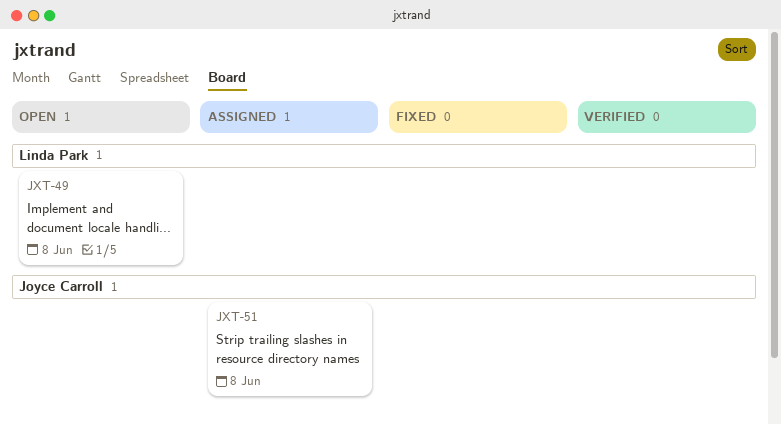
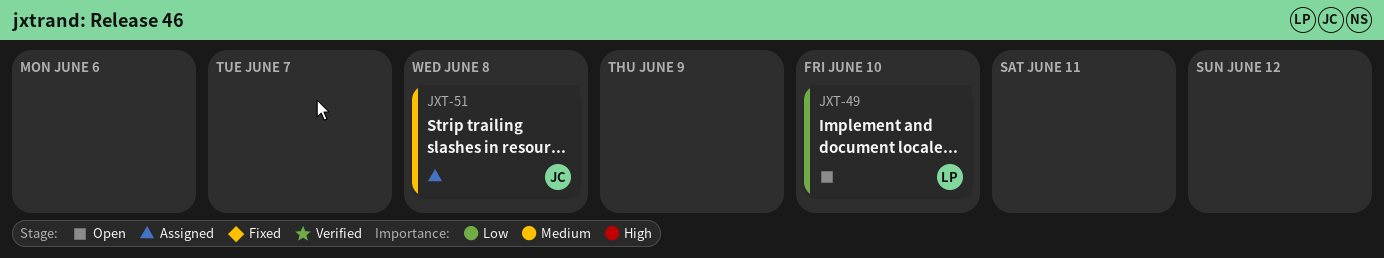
JXT-49, due: Jun 8 -> Jun 10

